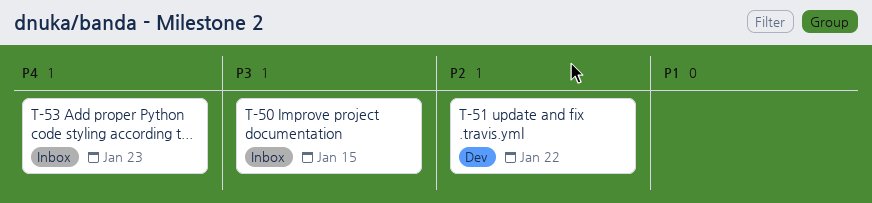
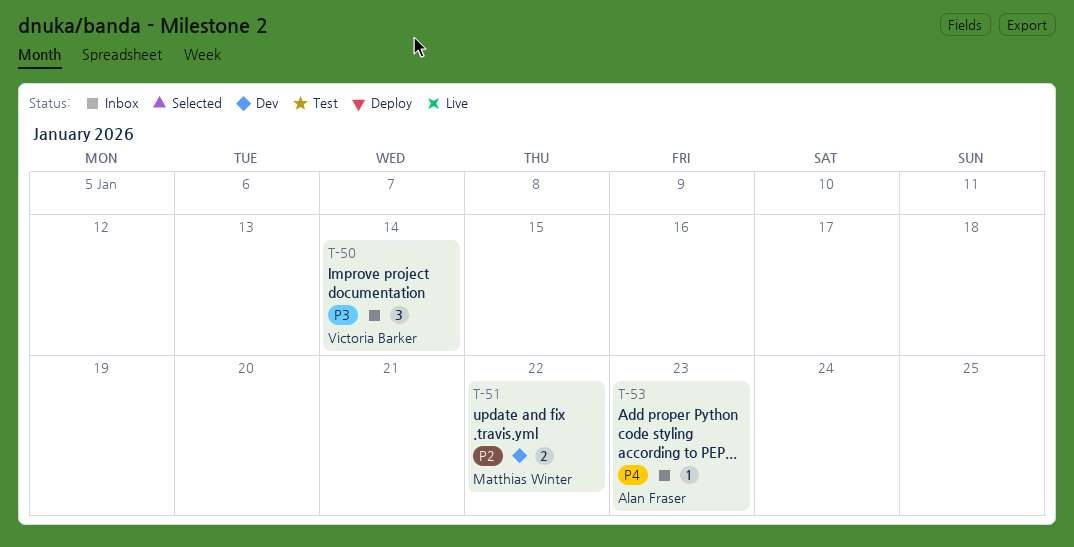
T-50, due: Jan 15 -> Jan 14

